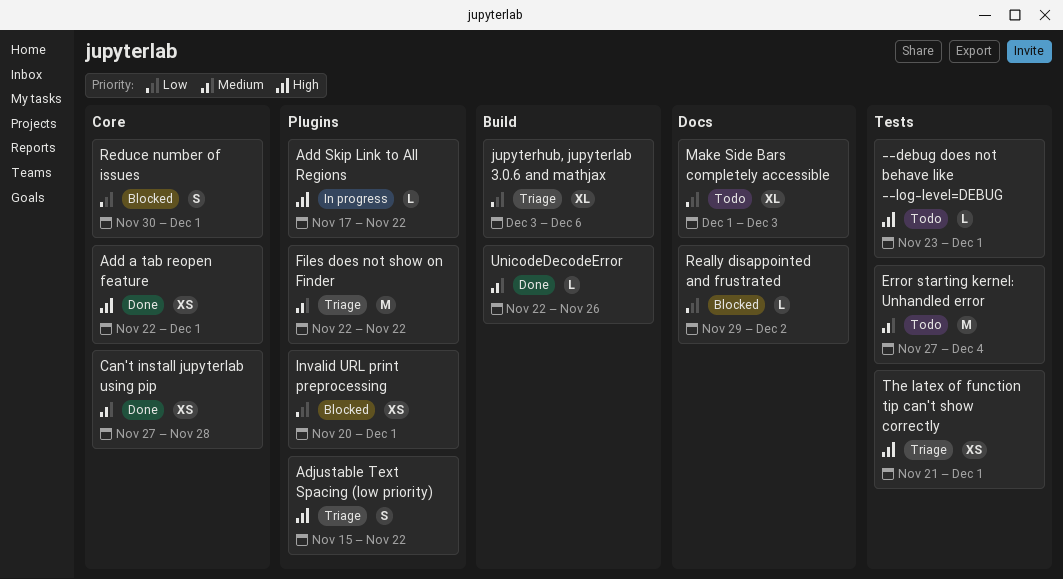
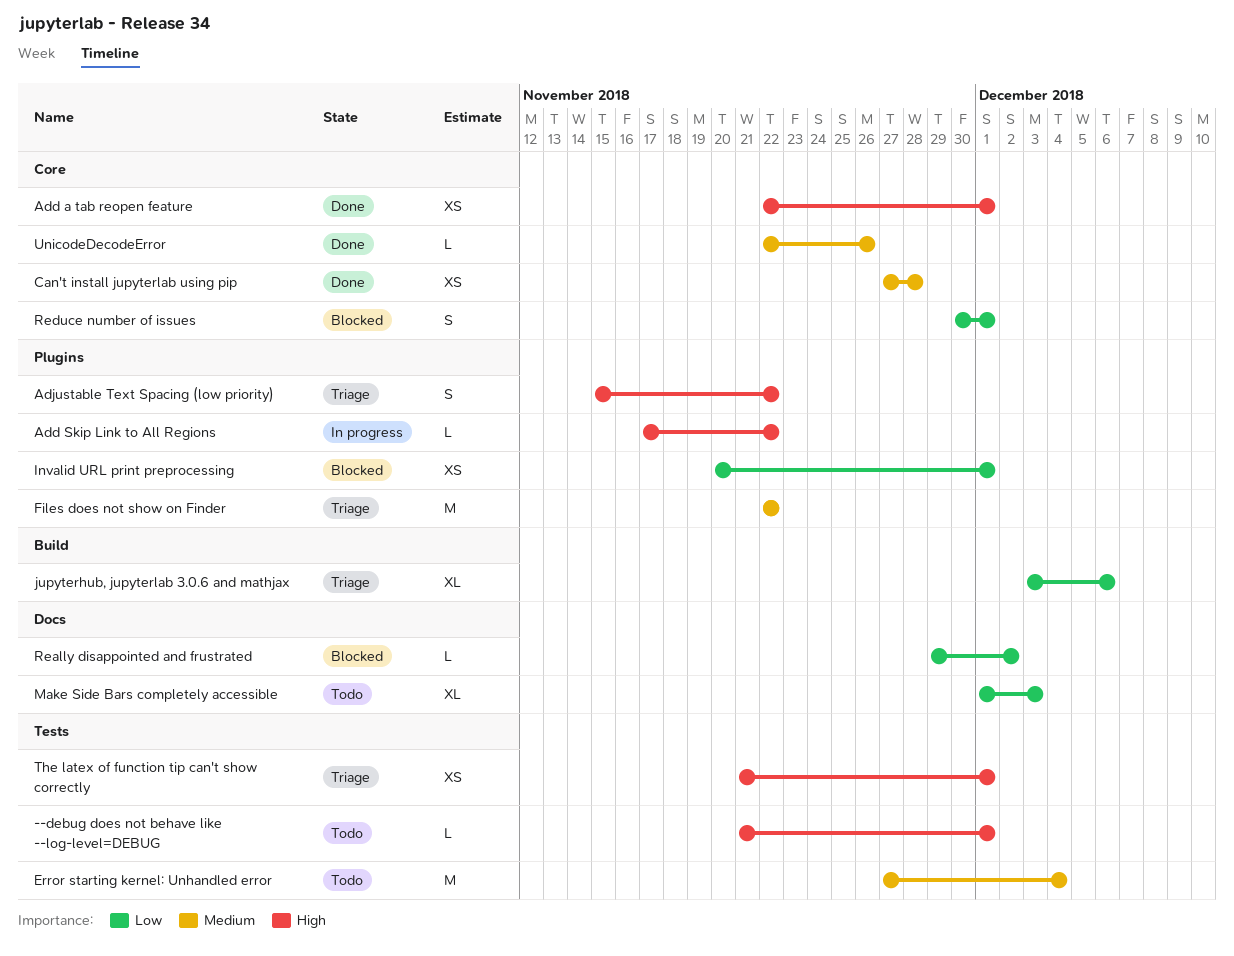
--debug does not behave like --log-level=DEBUG, start: Nov 23 -> Nov 21
UnicodeDecodeError, label: Build -> Core

